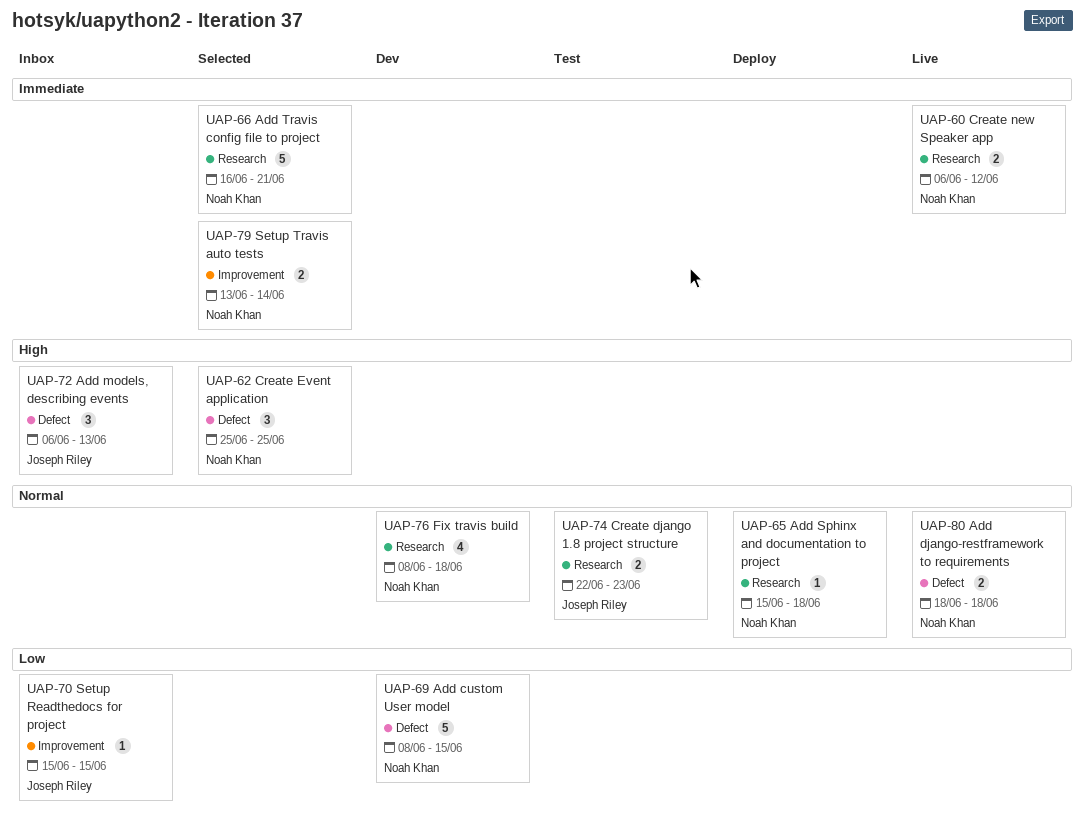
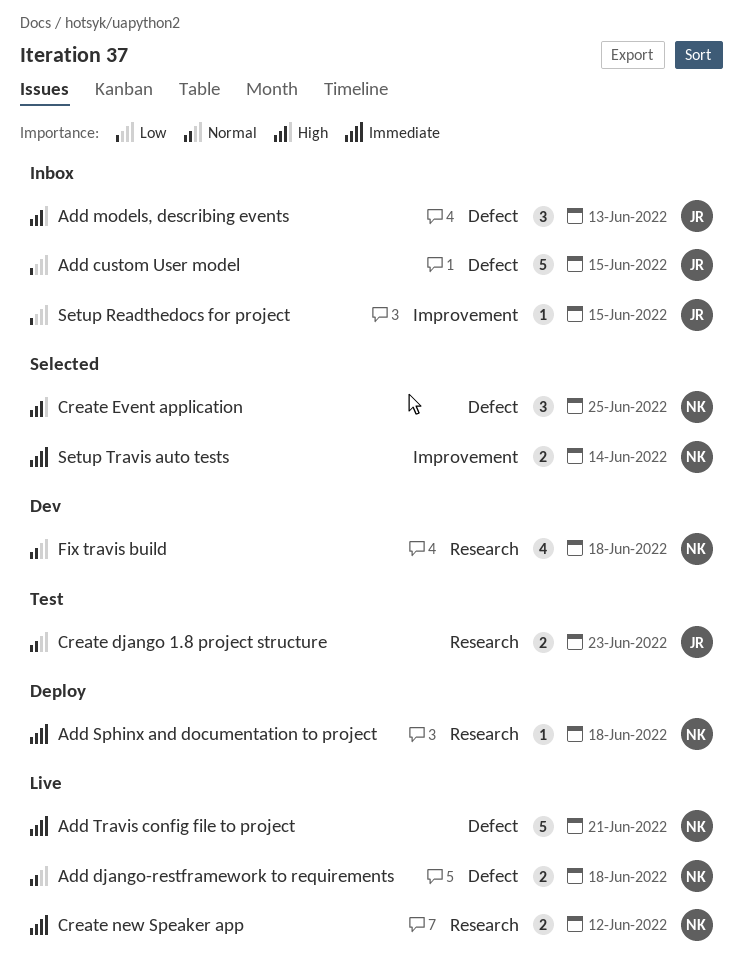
Add custom User model, status: Dev -> Inbox
Add custom User model, owner: Noah Khan -> Joseph Riley
Add Sphinx and documentation to project, priority: Normal -> Immediate
Add Travis config file to project, status: Selected -> Live
Add Travis config file to project, label: Research -> Defect

